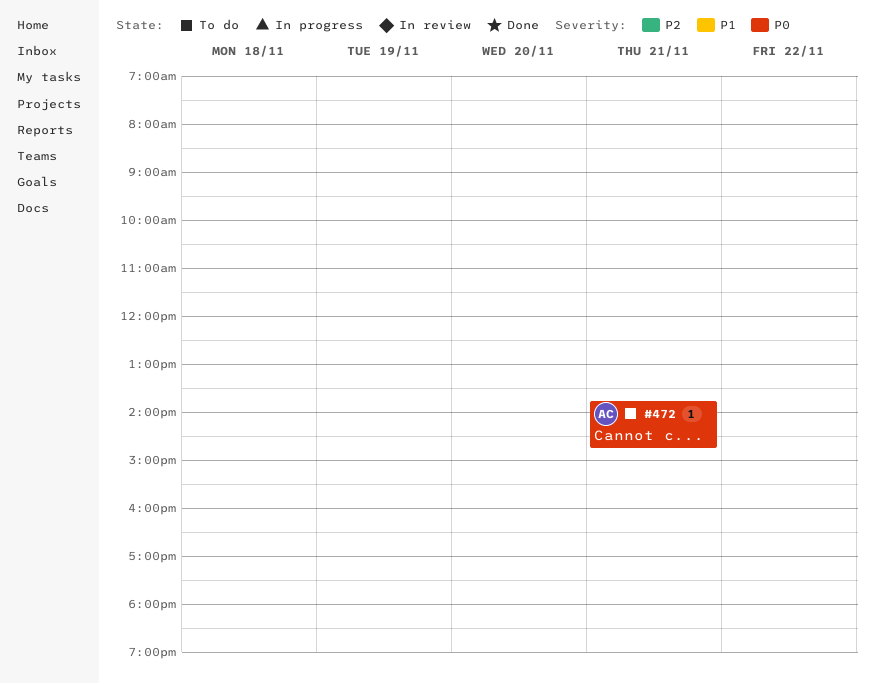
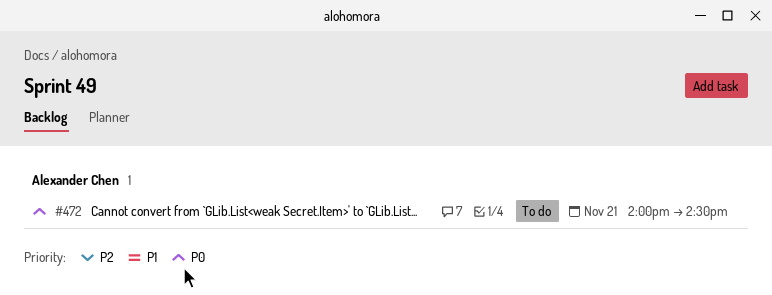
#472, begins: 13:45 -> 14:00
#472, ends: 14:45 -> 14:30

